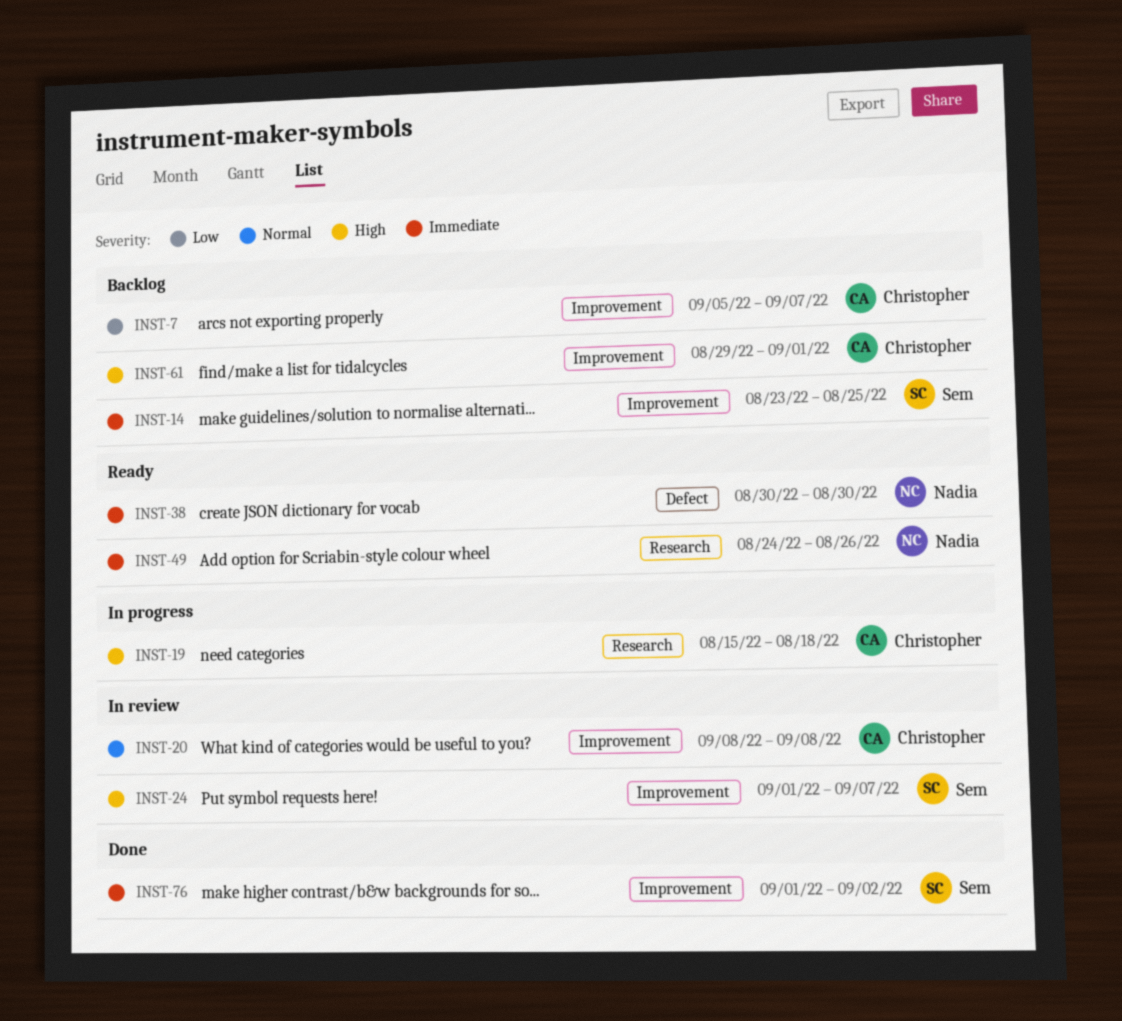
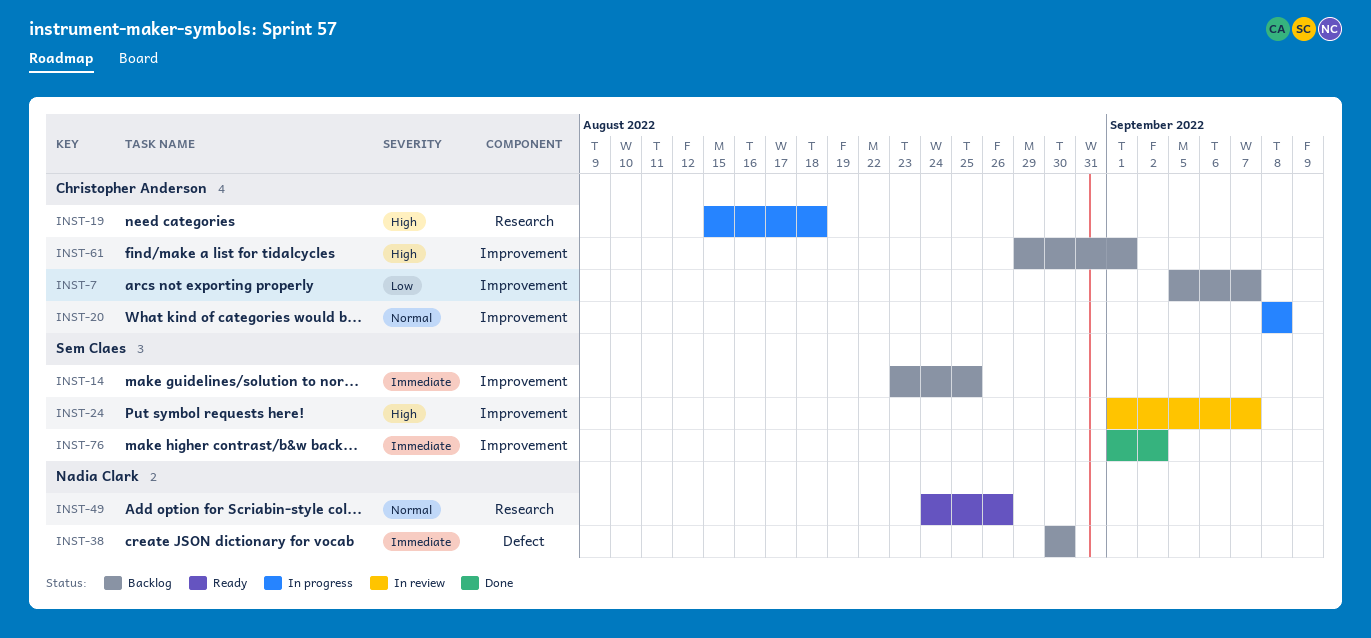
INST-20, status: In review -> In progress
INST-38, status: Ready -> Backlog
INST-49, priority: Immediate -> Normal

